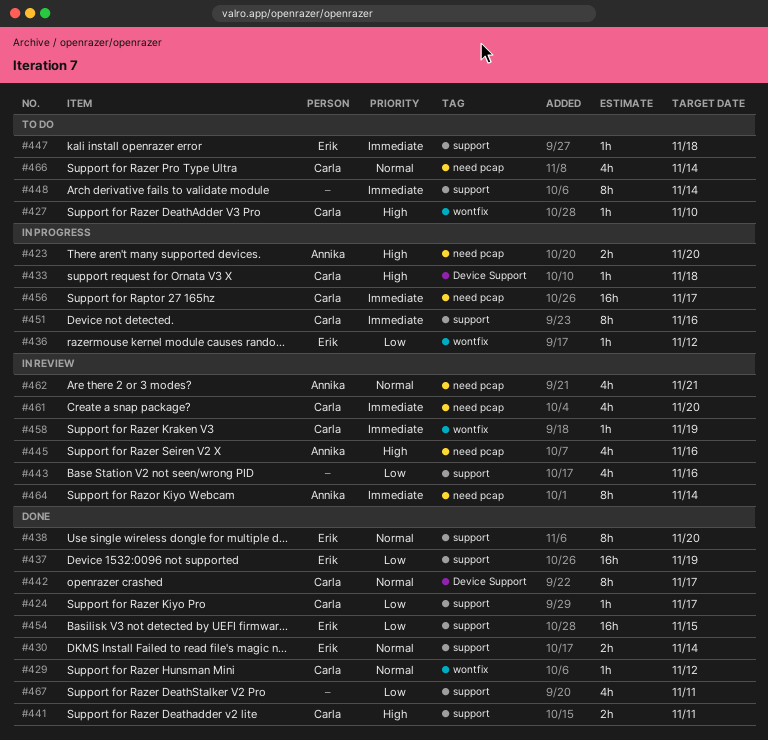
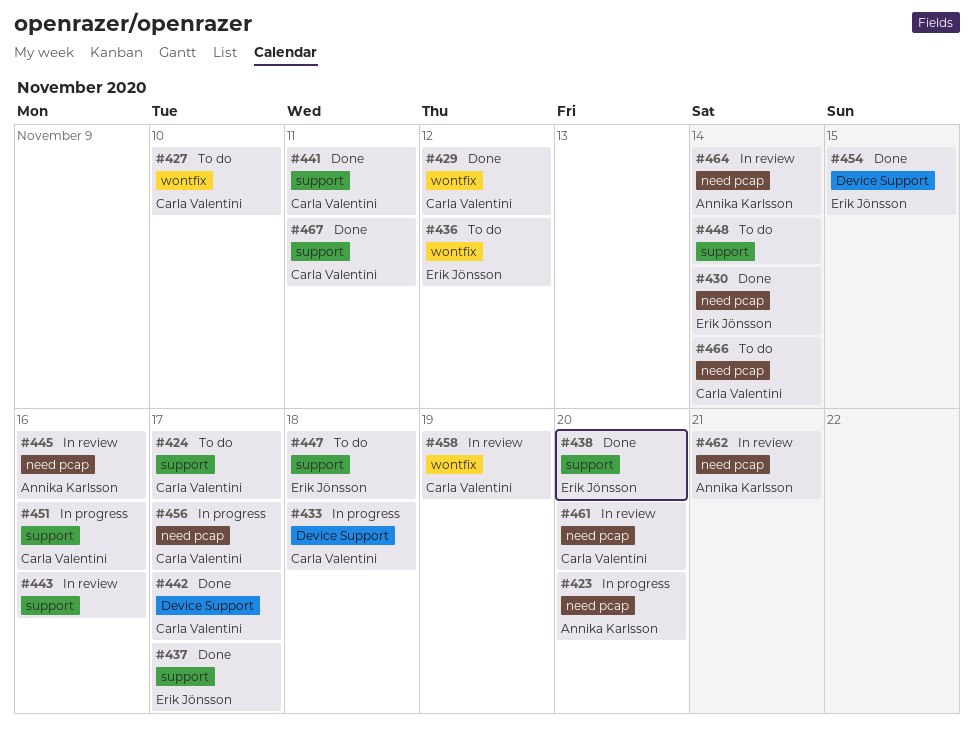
#424, status: Done -> To do
#430, label: support -> need pcap
#436, status: In progress -> To do
#437, due: Nov 19 -> Nov 17
#454, label: support -> Device Support
#467, owner: none -> Carla Valentini

